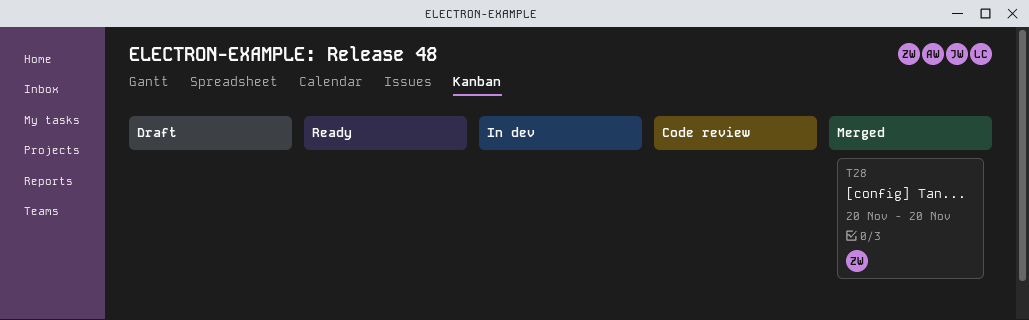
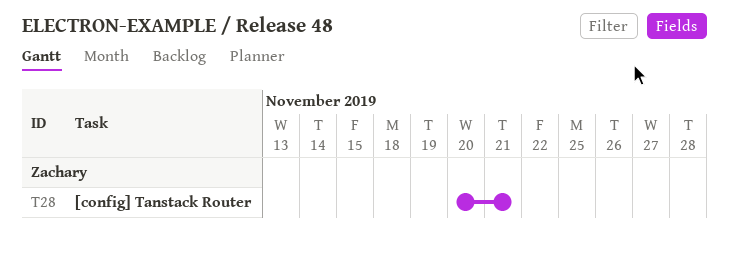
T28, due: Nov 20 -> Nov 21

